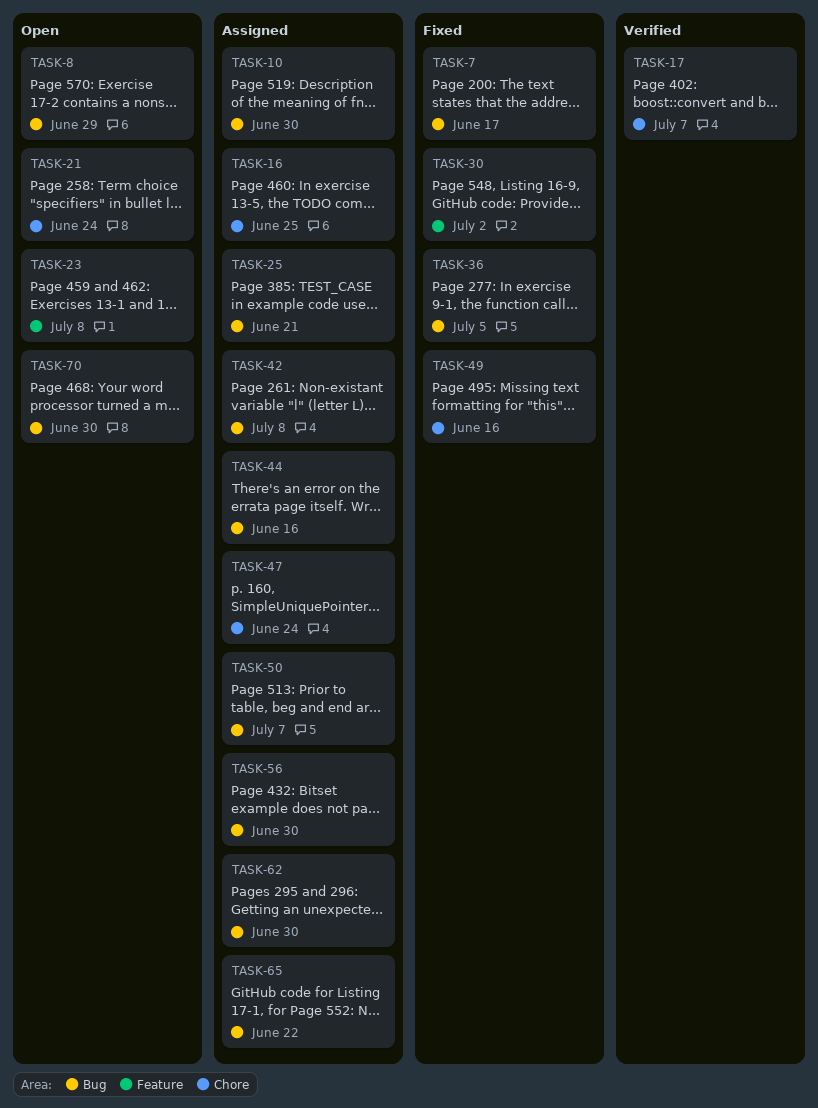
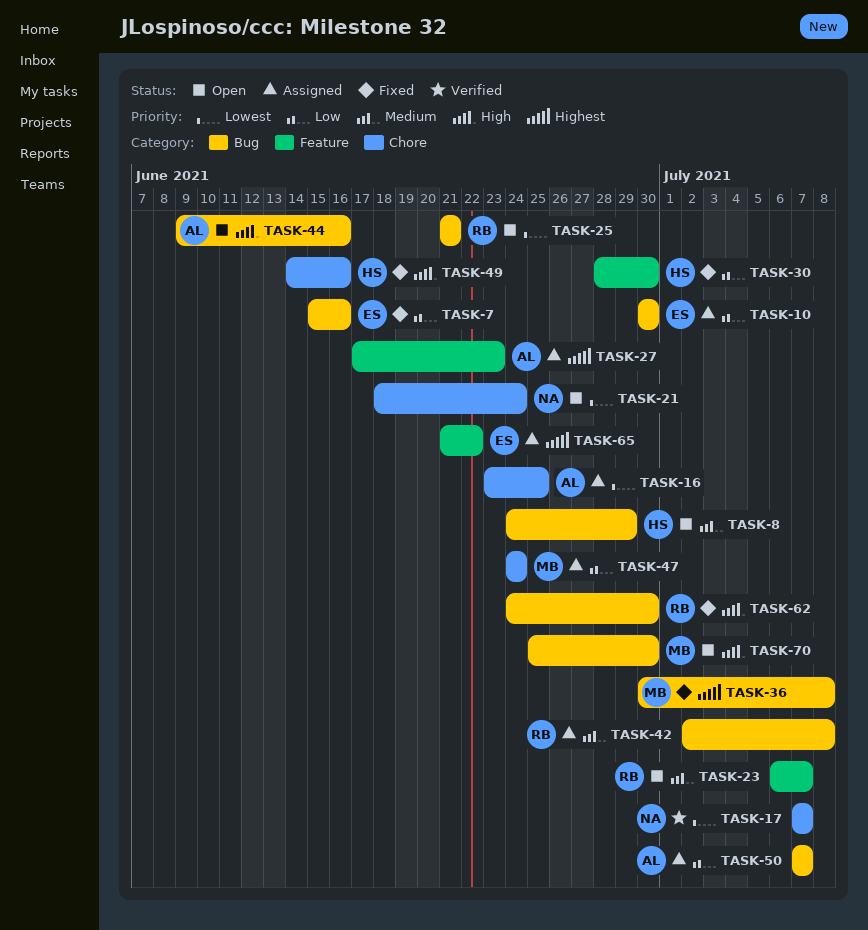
TASK-7, due: Jun 17 -> Jun 16
TASK-23, due: Jul 8 -> Jul 7
TASK-25, status: Assigned -> Open
TASK-27: none -> present
TASK-30, due: Jul 2 -> Jun 30
TASK-36, due: Jul 5 -> Jul 8
TASK-44, status: Assigned -> Open
TASK-56: present -> none
TASK-62, status: Assigned -> Fixed
TASK-65, label: Bug -> Feature

